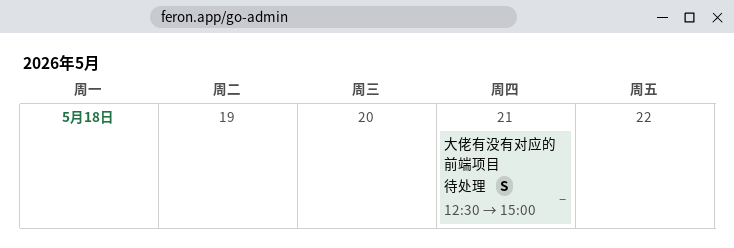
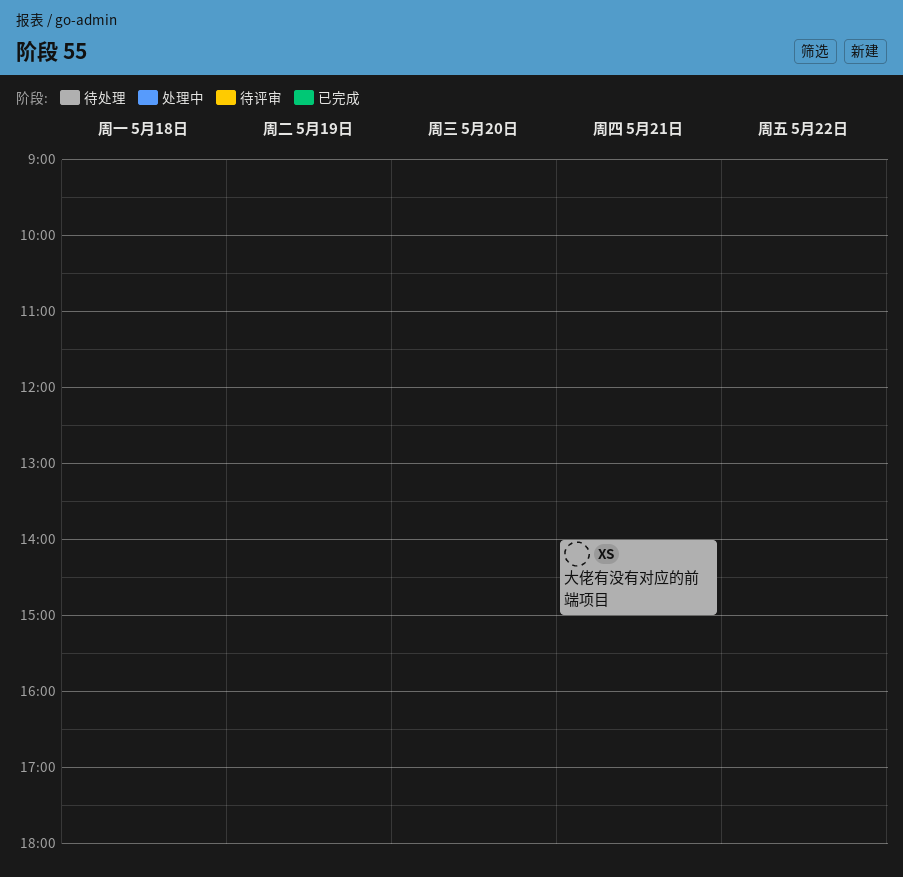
大佬有没有对应的前端项目, estimate: S -> XS
大佬有没有对应的前端项目, begins: 12:30 -> 14:00

